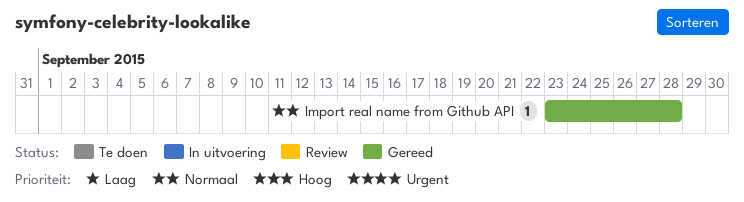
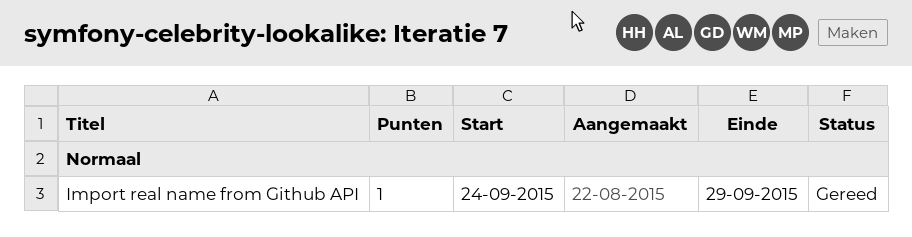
Import real name from Github API, start: Sep 23 -> Sep 24
Import real name from Github API, due: Sep 28 -> Sep 29

